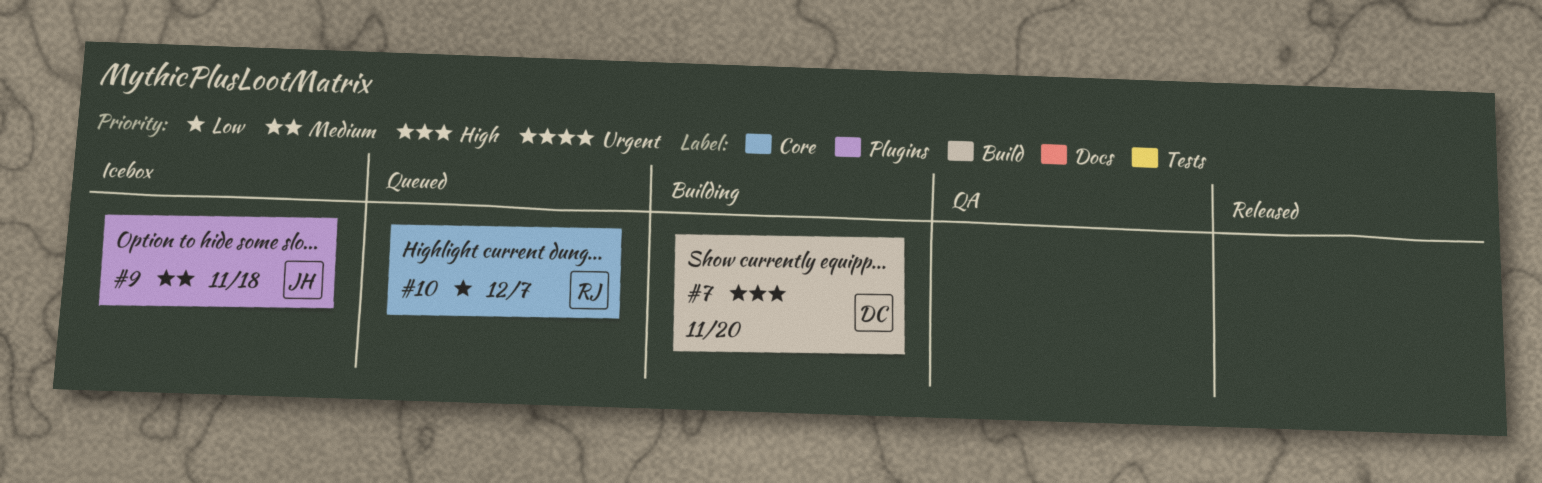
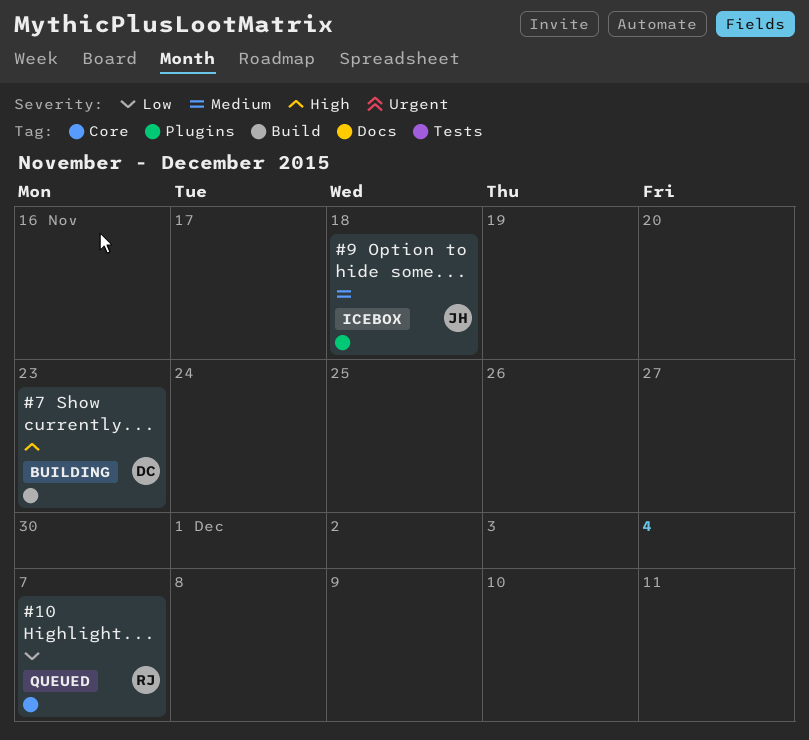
#7, due: Nov 20 -> Nov 23

